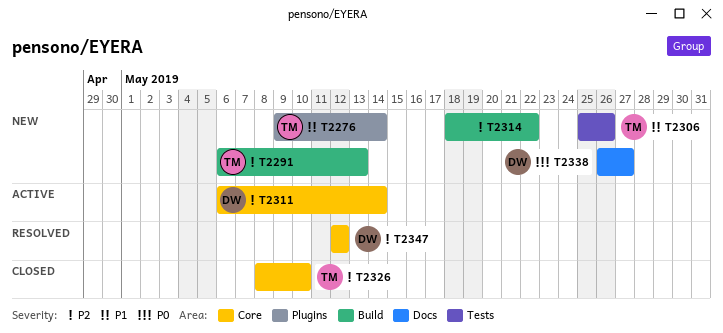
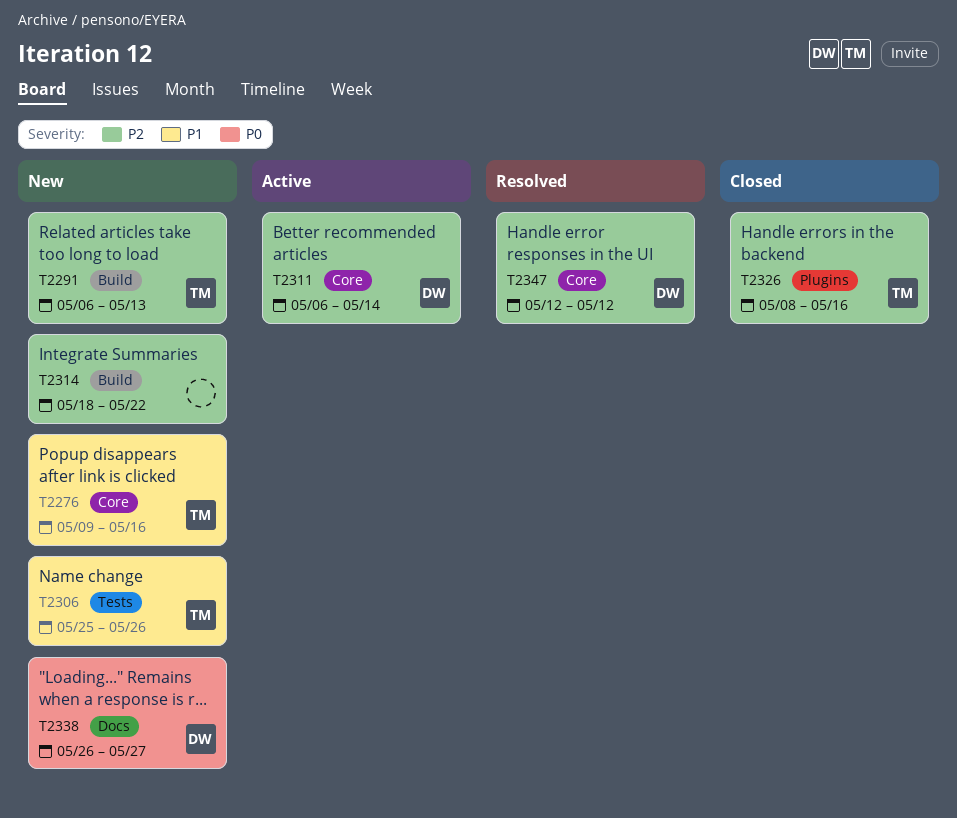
T2276, label: Plugins -> Core
T2276, due: May 14 -> May 16
T2326, label: Core -> Plugins
T2326, due: May 10 -> May 16

